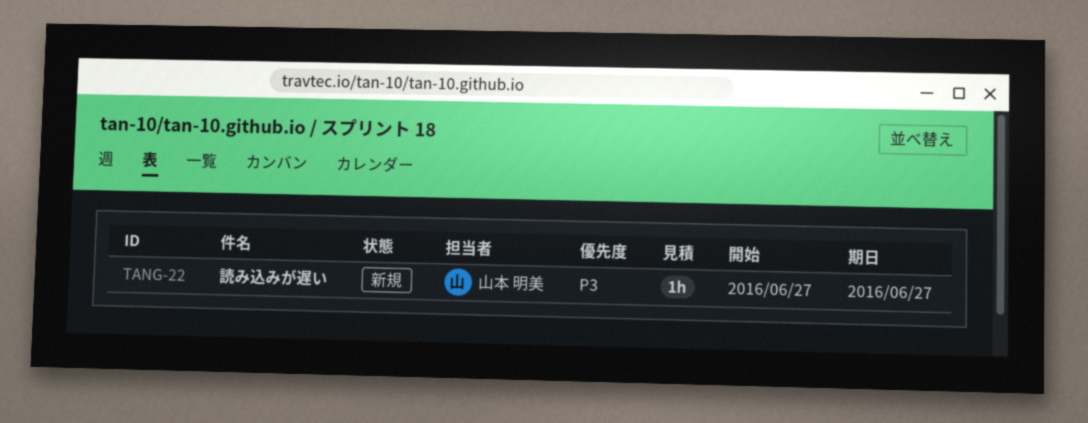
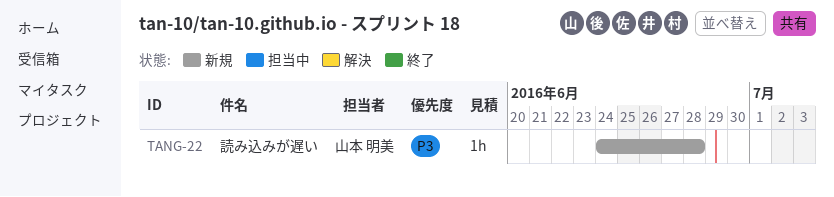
TANG-22, start: Jun 27 -> Jun 24
TANG-22, due: Jun 27 -> Jun 28

